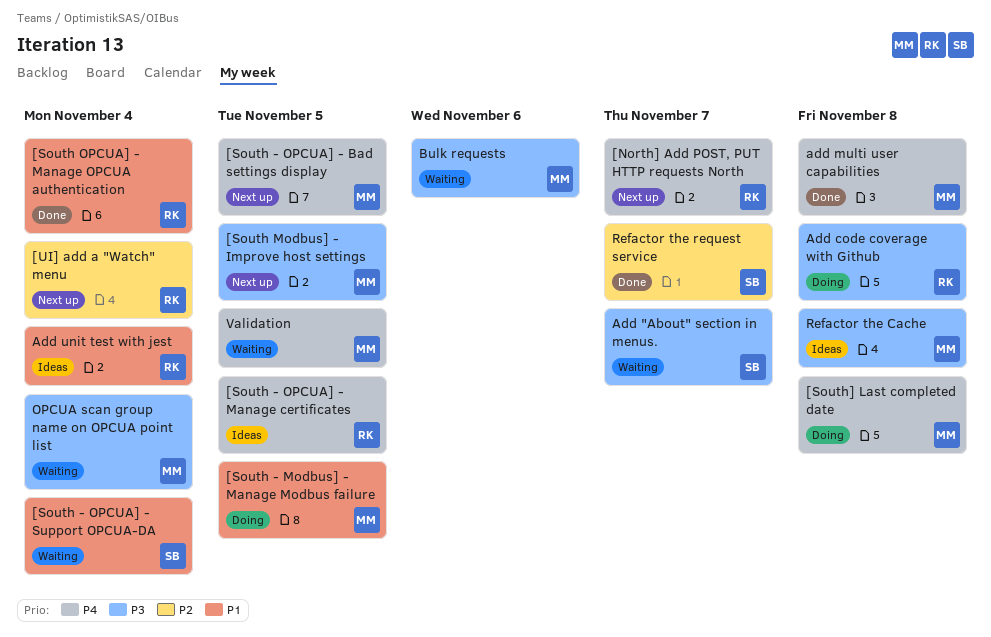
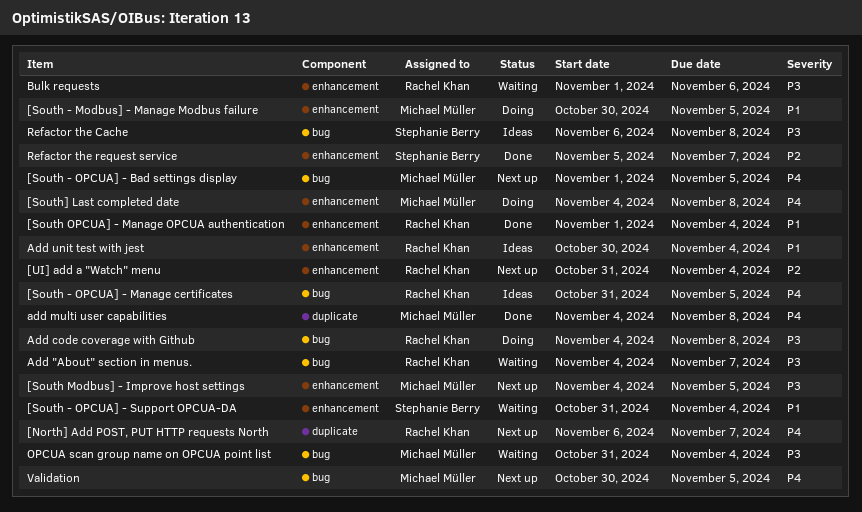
Add "About" section in menus., owner: Stephanie Berry -> Rachel Khan
Bulk requests, owner: Michael Müller -> Rachel Khan
Refactor the Cache, owner: Michael Müller -> Stephanie Berry
Validation, status: Waiting -> Next up

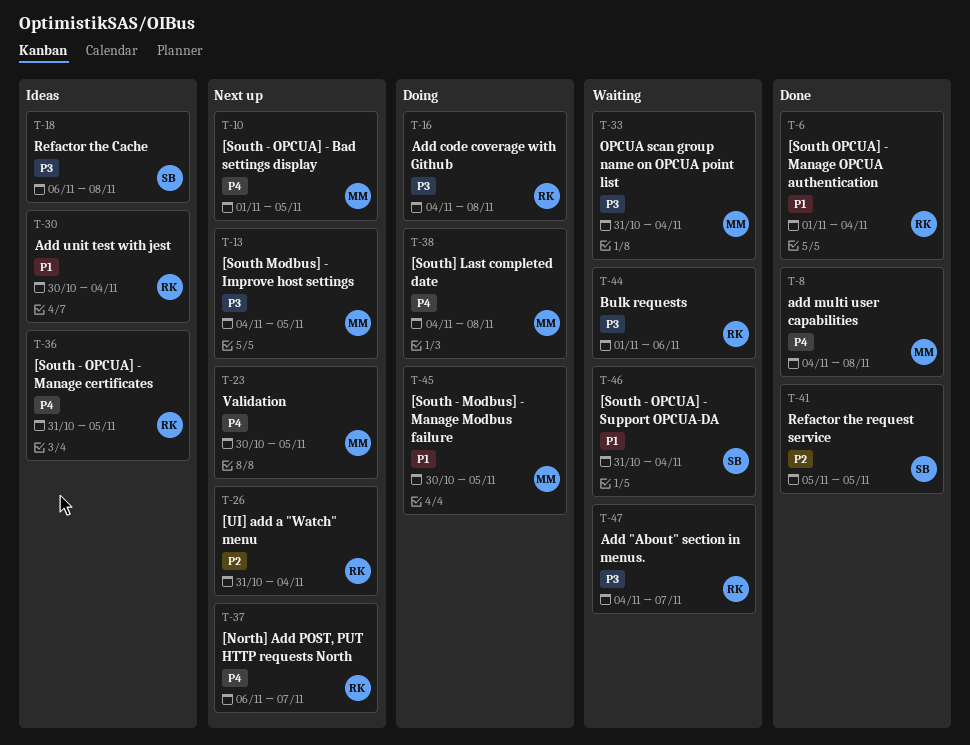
Refactor the request service, due: Nov 7 -> Nov 5

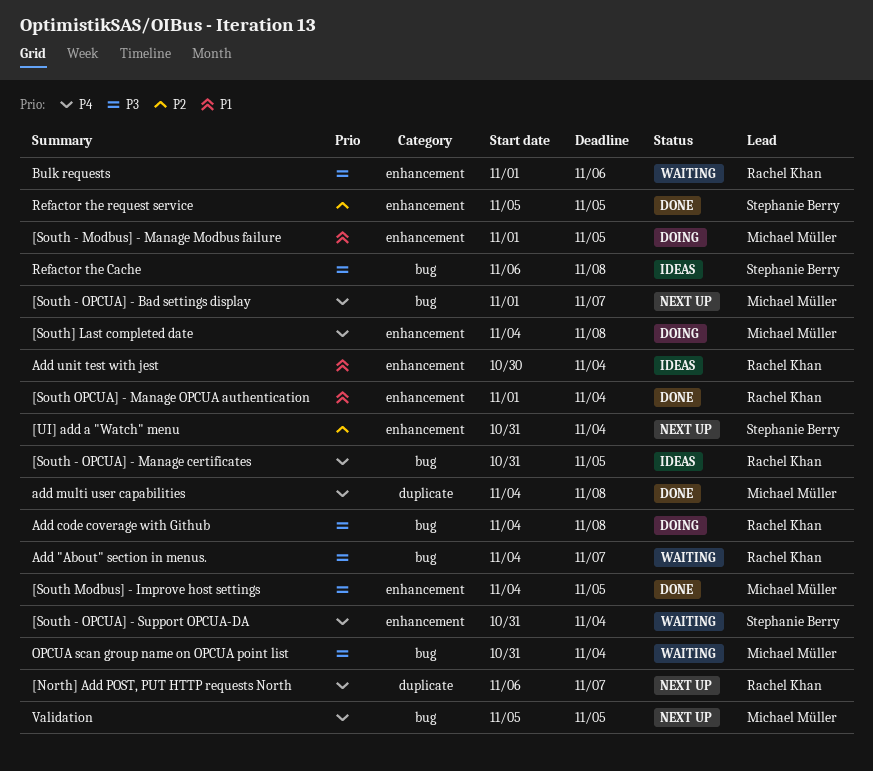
[South - Modbus] - Manage Modbus failure, start: Oct 30 -> Nov 1
[South - OPCUA] - Bad settings display, due: Nov 5 -> Nov 7
[South - OPCUA] - Support OPCUA-DA, priority: P1 -> P4
[South Modbus] - Improve host settings, status: Next up -> Done
[UI] add a "Watch" menu, owner: Rachel Khan -> Stephanie Berry
Validation, start: Oct 30 -> Nov 5

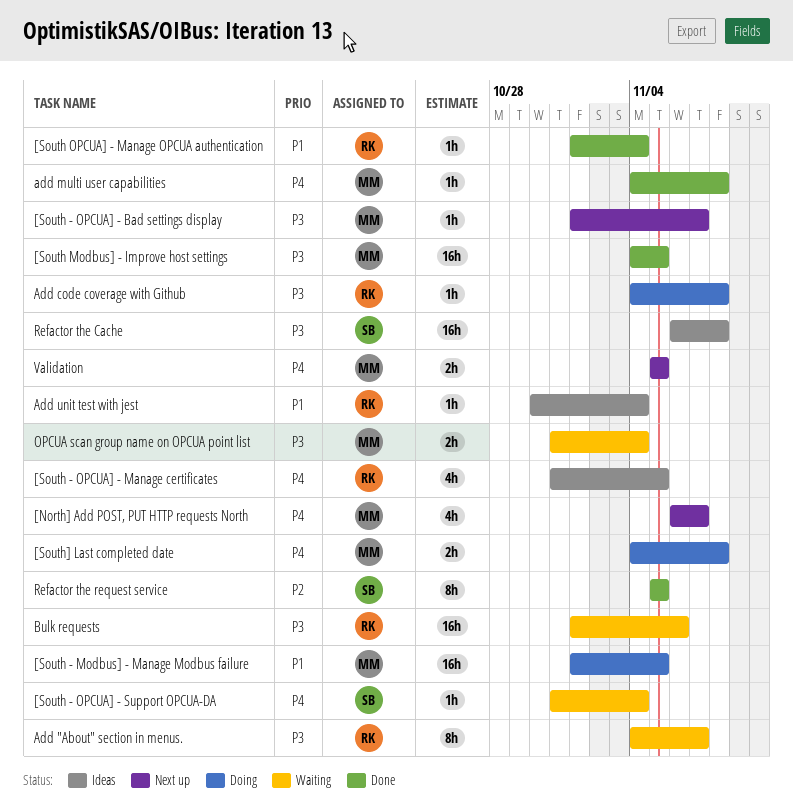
[North] Add POST, PUT HTTP requests North, owner: Rachel Khan -> Michael Müller
[South - OPCUA] - Bad settings display, priority: P4 -> P3
[UI] add a "Watch" menu: present -> none

